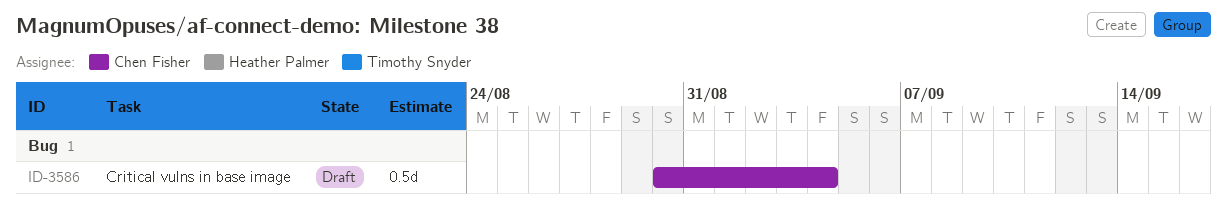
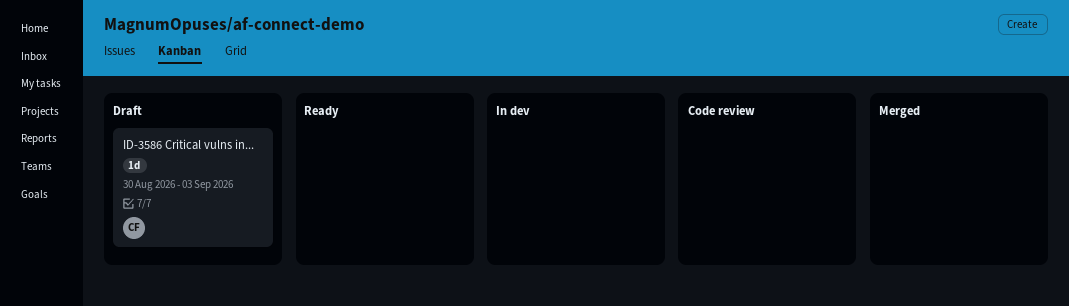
ID-3586, estimate: 0.5d -> 1d
ID-3586, due: Sep 4 -> Sep 3

